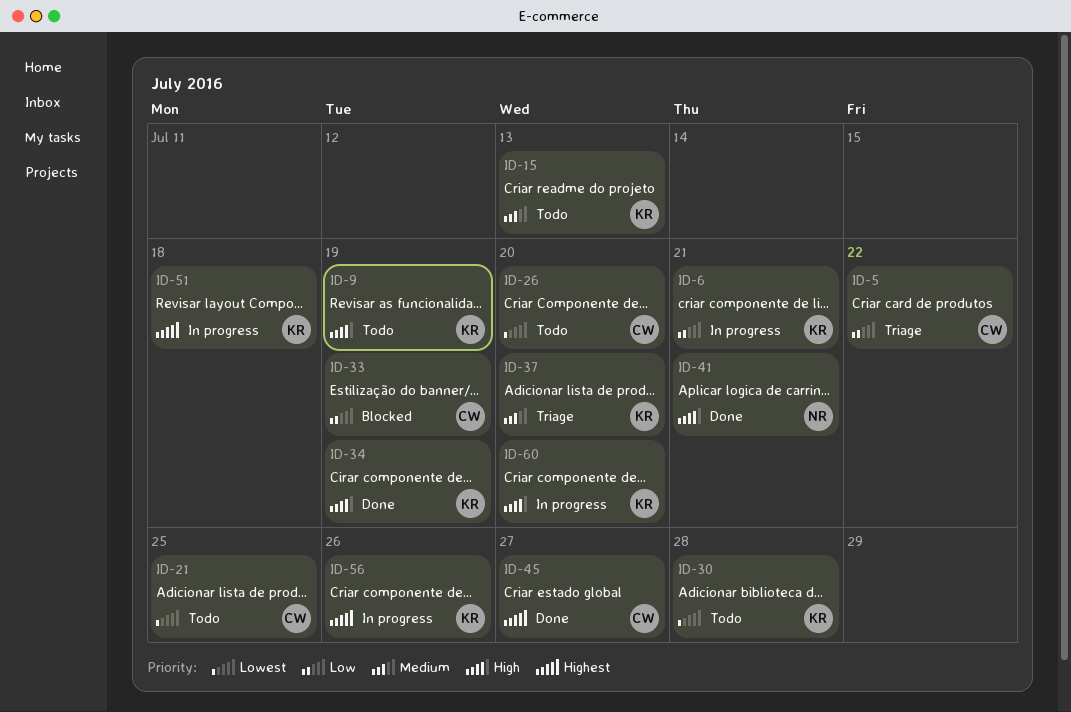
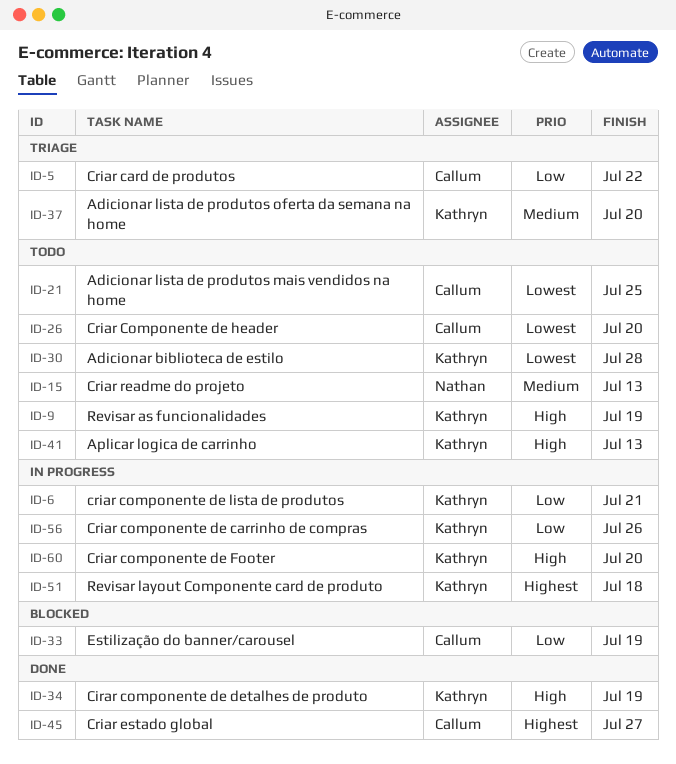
ID-15, owner: Kathryn -> Nathan
ID-41, status: Done -> Todo
ID-41, owner: Nathan -> Kathryn
ID-41, due: Jul 21 -> Jul 13
ID-56, priority: Highest -> Low

